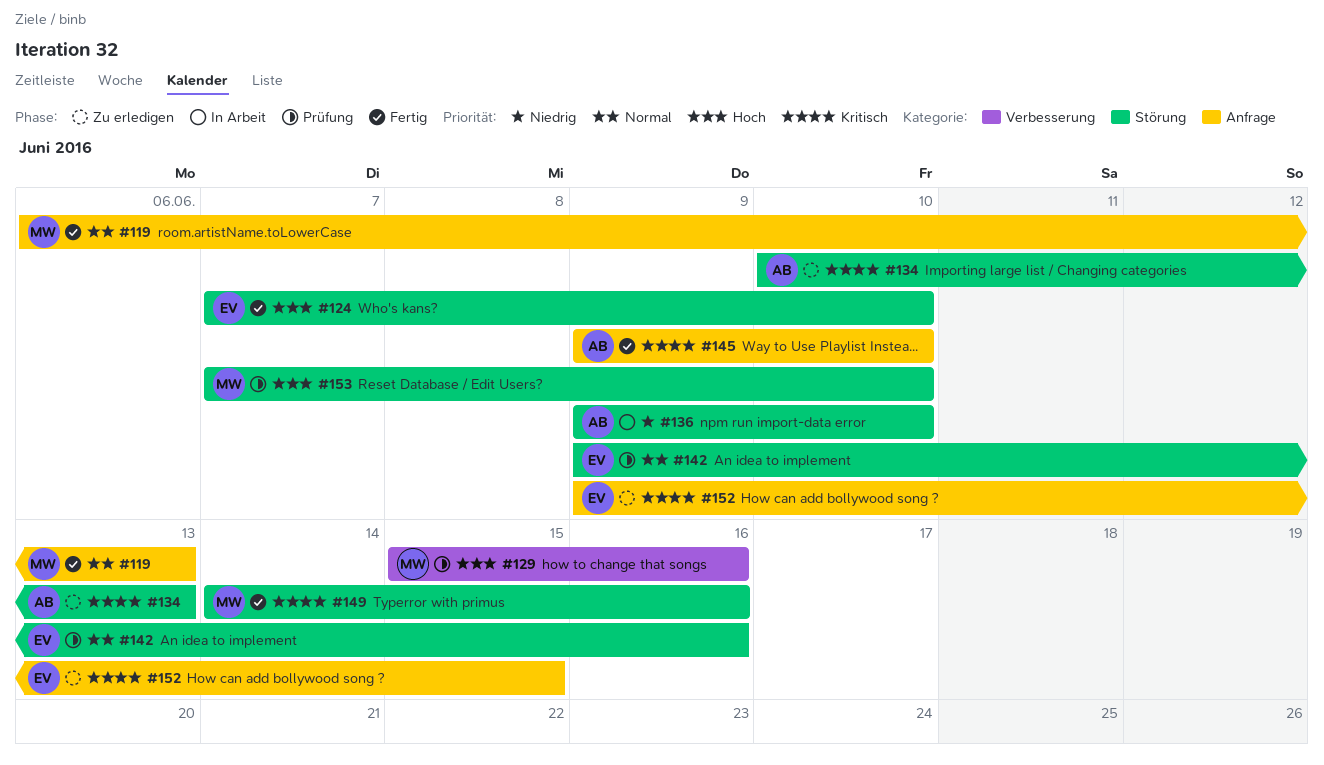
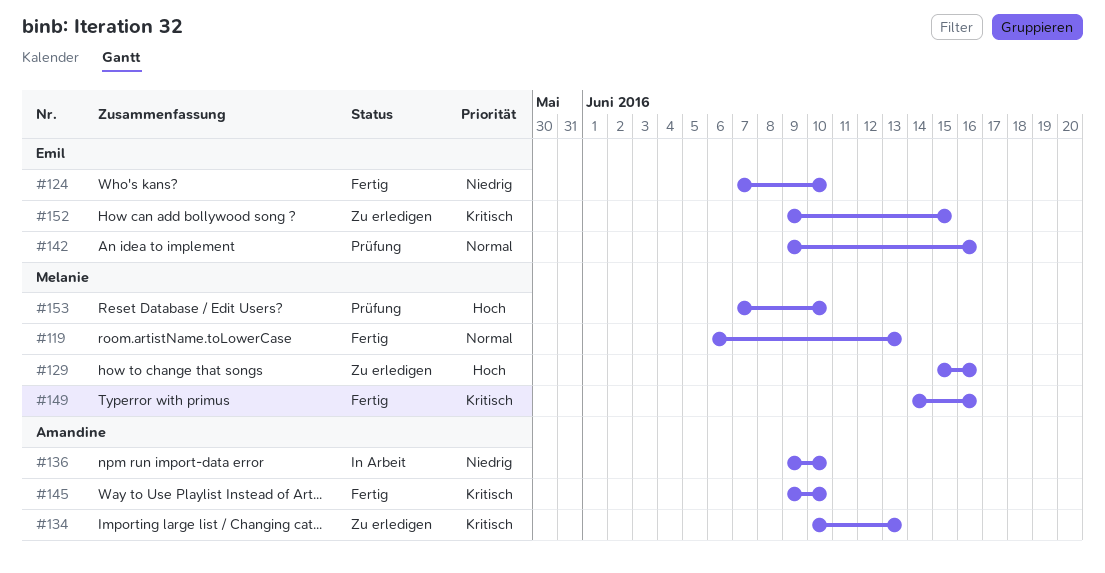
#124, priority: Hoch -> Niedrig
#129, status: Prüfung -> Zu erledigen

